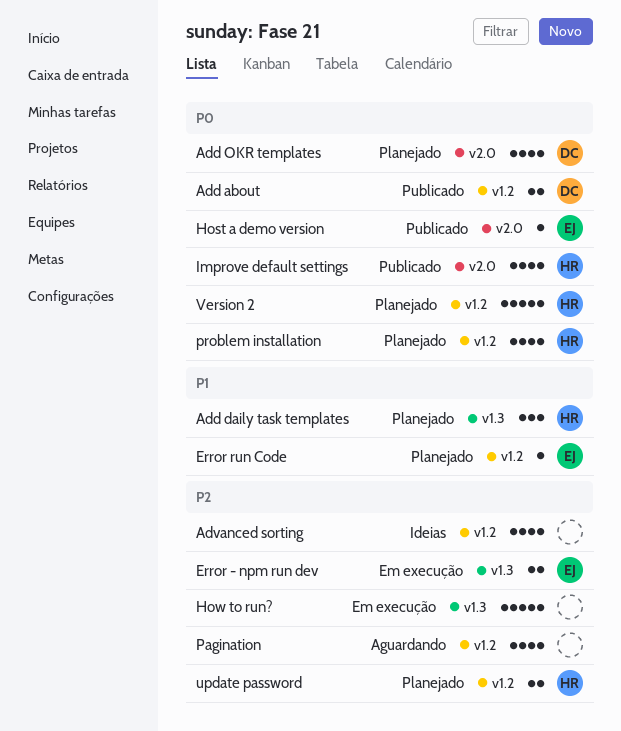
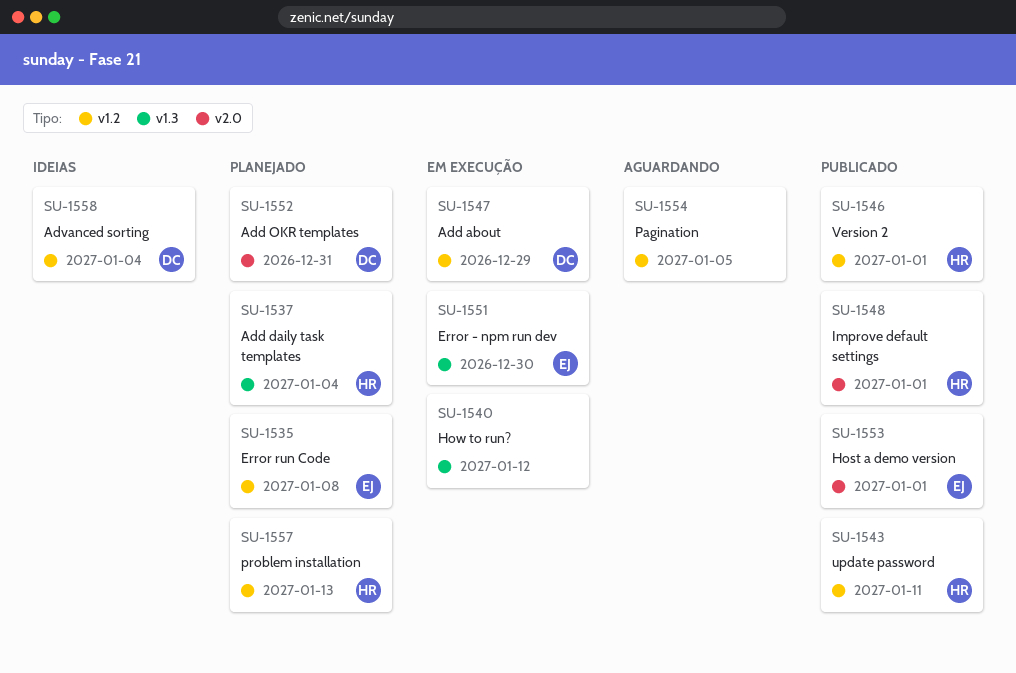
Add about, status: Publicado -> Em execução
Advanced sorting, owner: none -> DC
update password, status: Planejado -> Publicado
Version 2, status: Planejado -> Publicado

